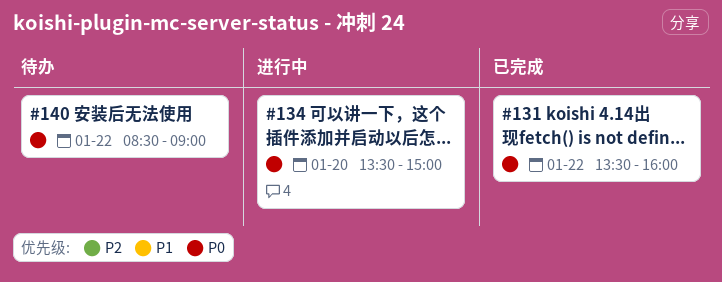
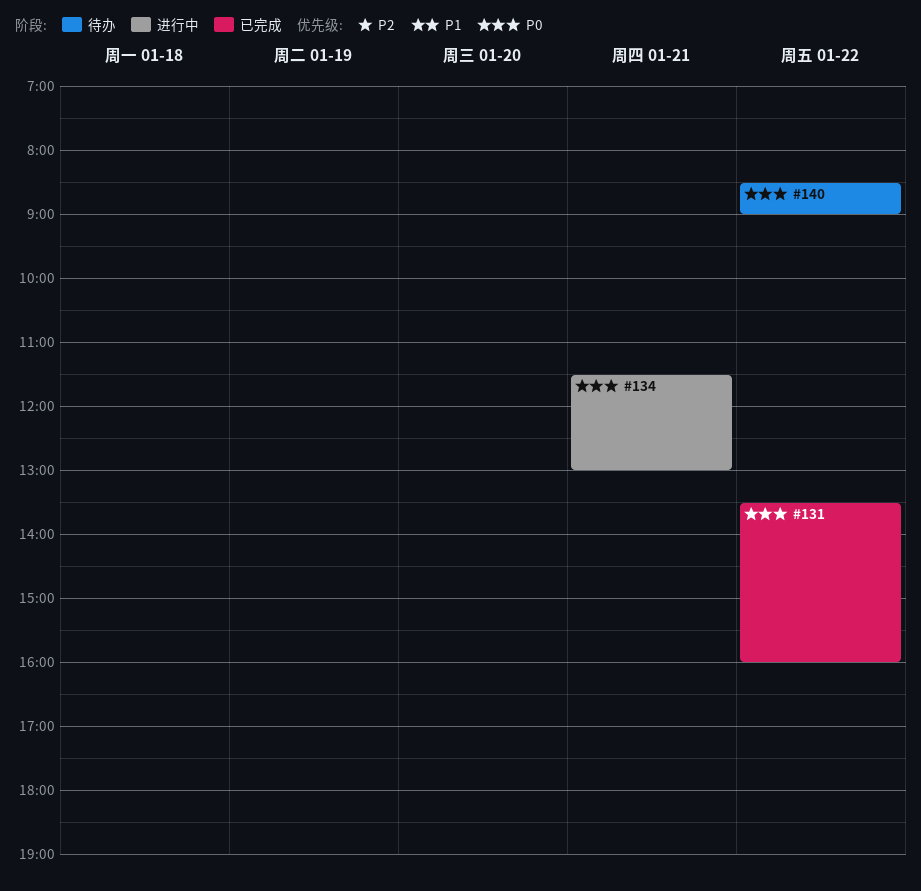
#134, day: Jan 20 -> Jan 21
#134, begins: 13:30 -> 11:30
#134, ends: 15:00 -> 13:00

